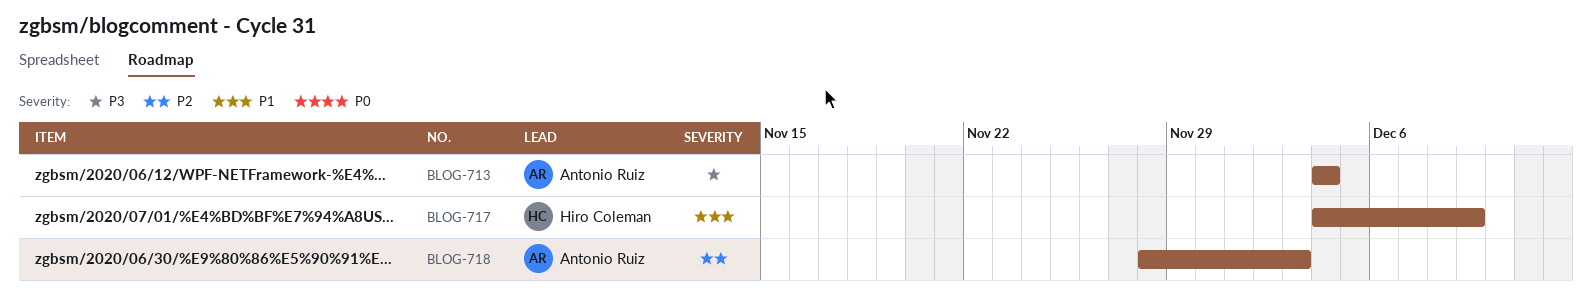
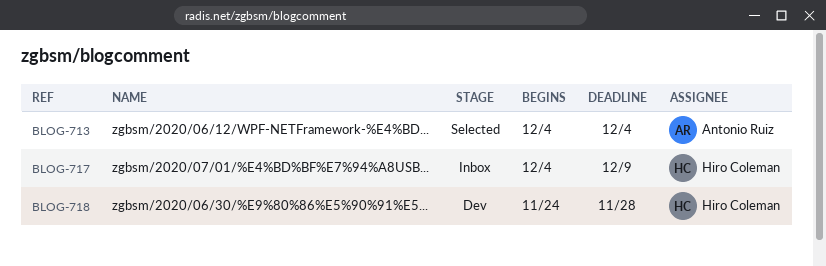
BLOG-718, owner: Antonio Ruiz -> Hiro Coleman
BLOG-718, start: Nov 28 -> Nov 24
BLOG-718, due: Dec 3 -> Nov 28

